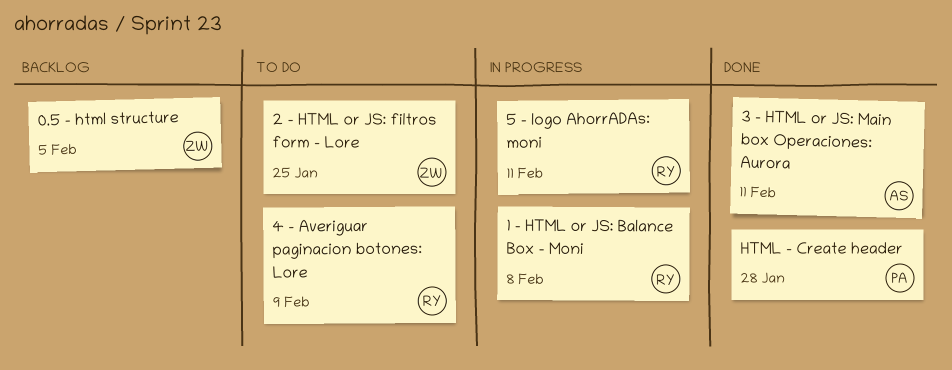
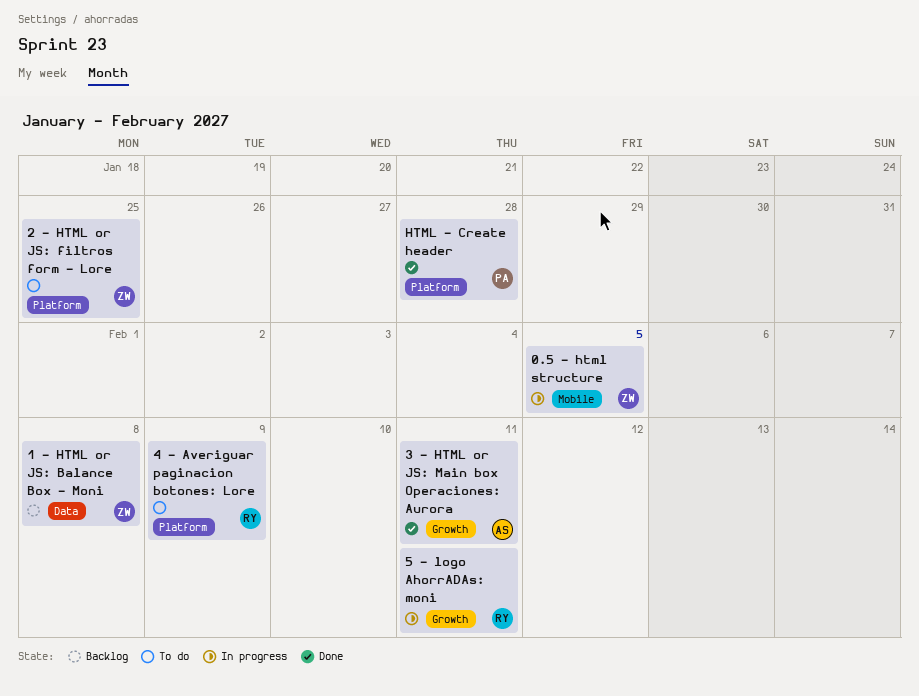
0.5 - html structure, status: Backlog -> In progress
1 - HTML or JS: Balance Box - Moni, status: In progress -> Backlog
1 - HTML or JS: Balance Box - Moni, owner: RY -> ZW

